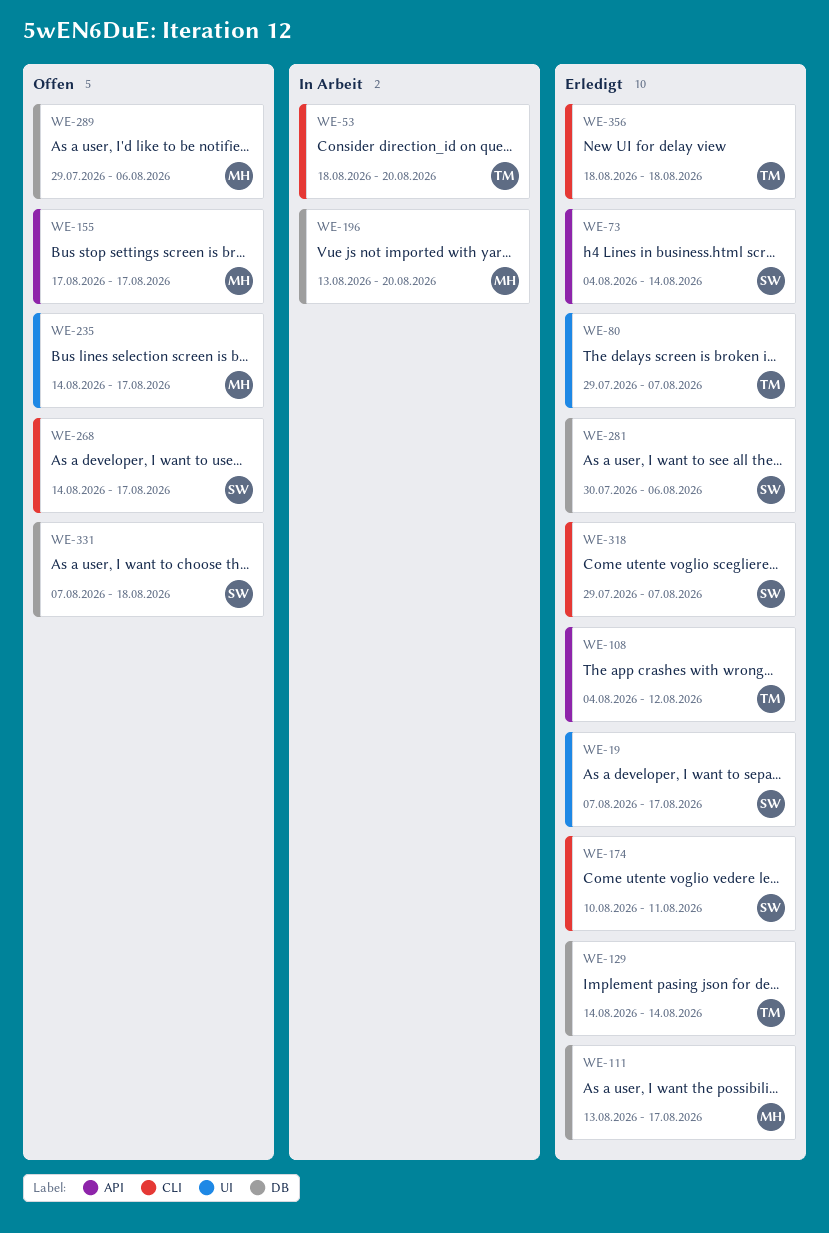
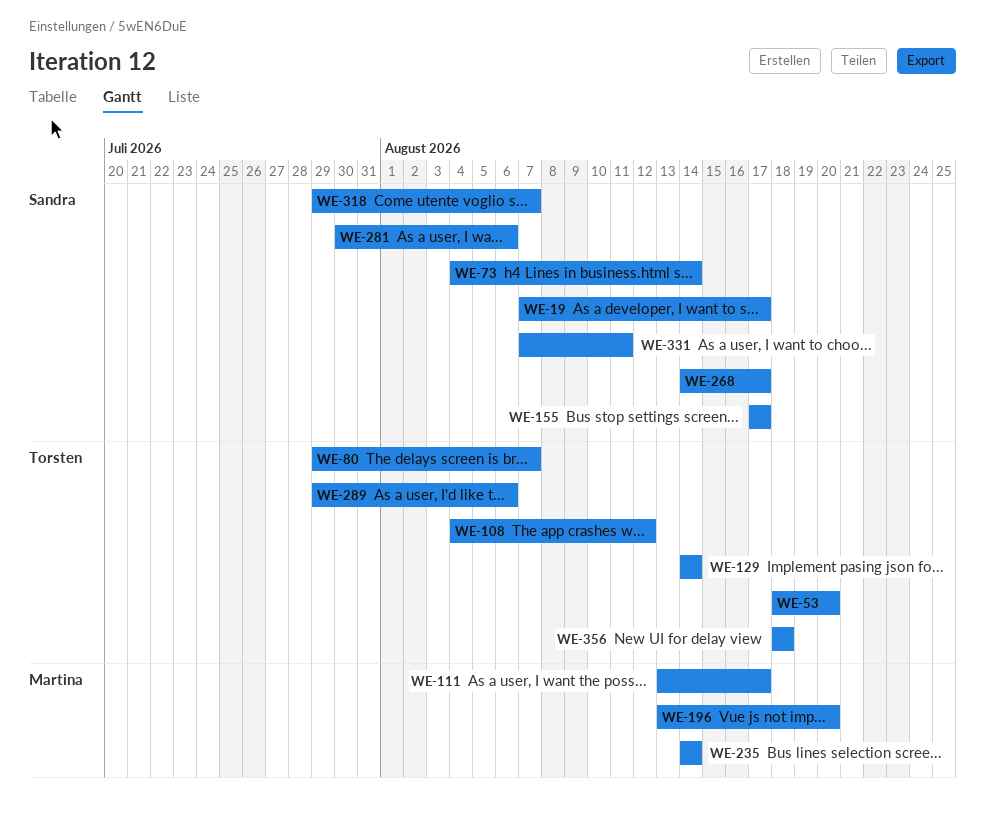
WE-155, owner: Martina -> Sandra
WE-174: present -> none
WE-235, due: Aug 17 -> Aug 14
WE-289, owner: Martina -> Torsten
WE-331, due: Aug 18 -> Aug 11

